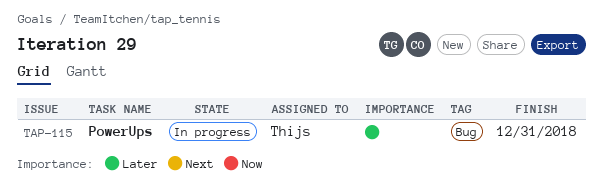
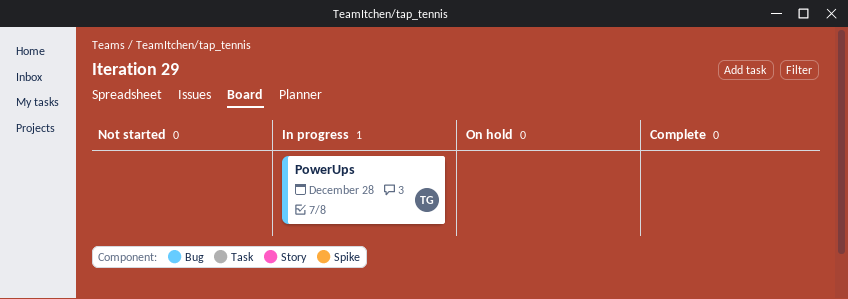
PowerUps, due: Dec 31 -> Dec 28

